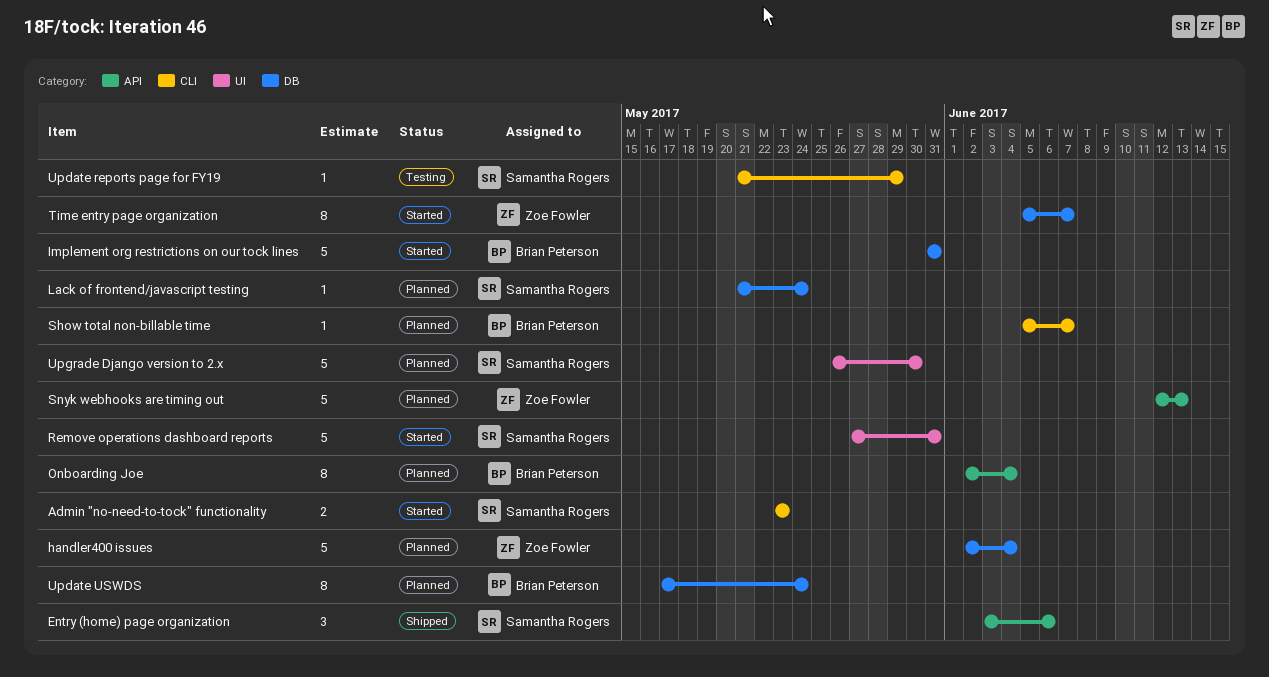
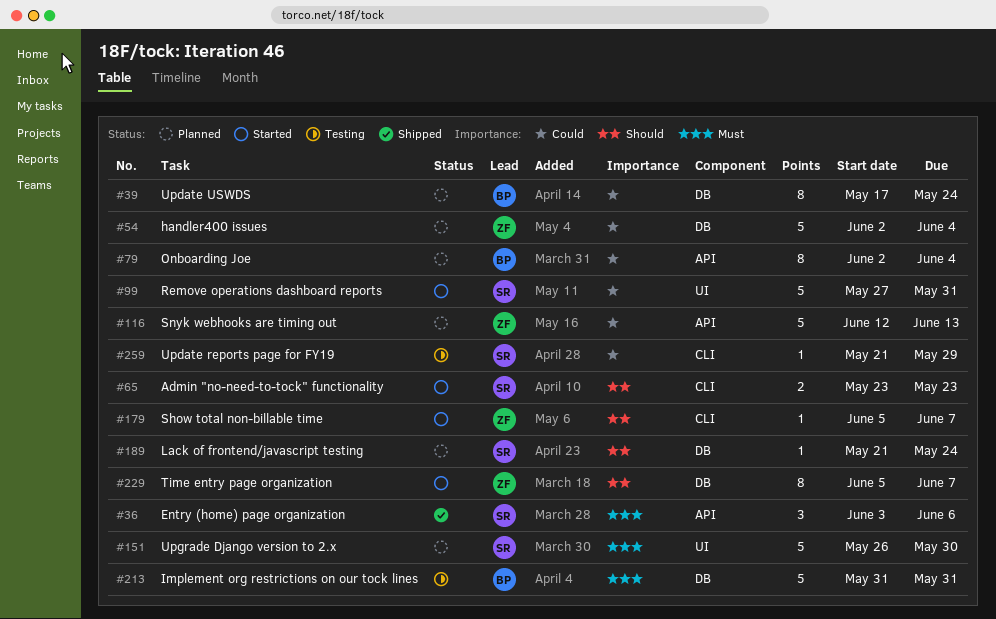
Implement org restrictions on our tock lines, status: Started -> Testing
Show total non-billable time, status: Planned -> Started
Show total non-billable time, owner: Brian Peterson -> Zoe Fowler

